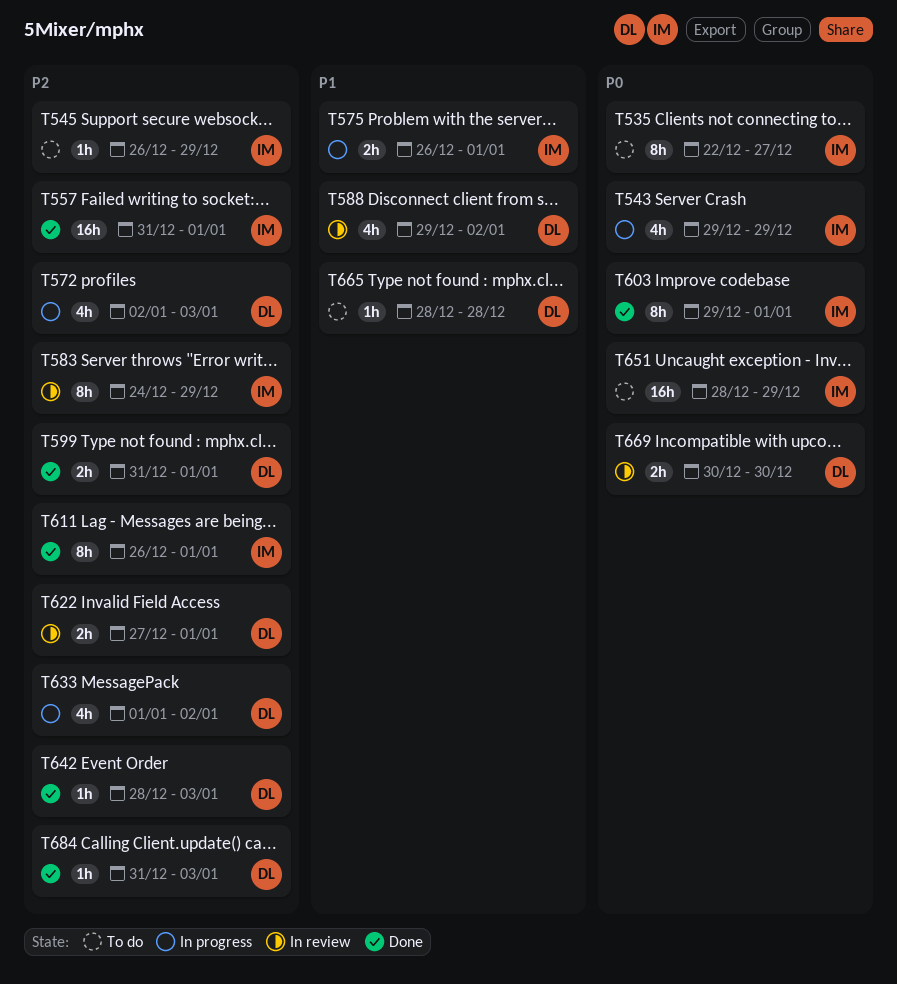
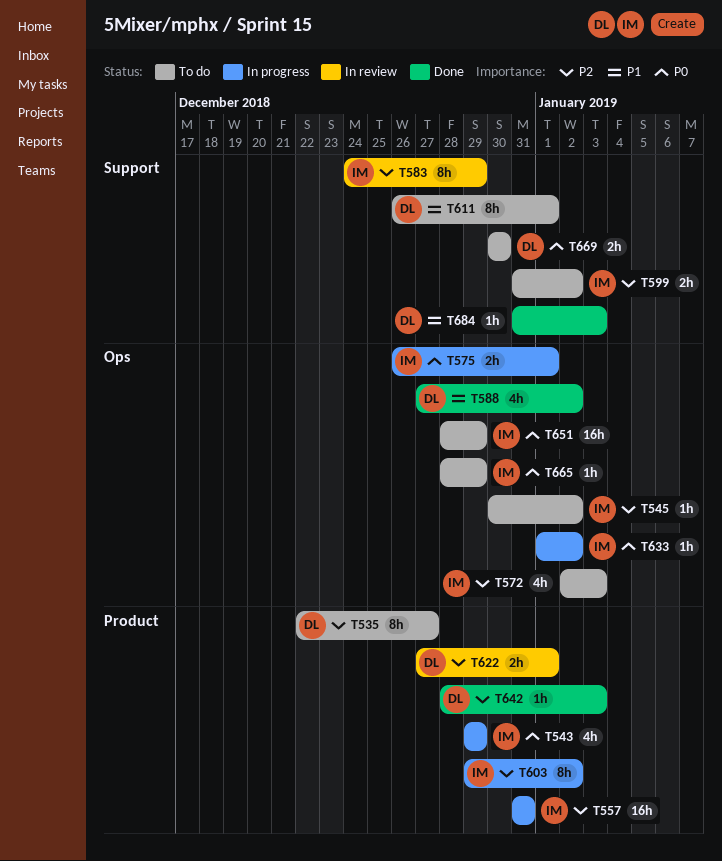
T535, owner: IM -> DL
T535, priority: P0 -> P2
T545, start: Dec 26 -> Dec 30
T545, due: Dec 29 -> Jan 2
T557, status: Done -> In progress
T557, due: Jan 1 -> Dec 31
T572, status: In progress -> To do
T572, owner: DL -> IM
T575, priority: P1 -> P0
T588, status: In review -> Done
T588, start: Dec 29 -> Dec 27
T599, status: Done -> To do
T599, owner: DL -> IM
T599, due: Jan 1 -> Jan 2
T603, status: Done -> In progress
T603, priority: P0 -> P2
T603, due: Jan 1 -> Jan 2
T611, status: Done -> To do
T611, owner: IM -> DL
T611, priority: P2 -> P1
T633, owner: DL -> IM
T633, priority: P2 -> P0
T633, estimate: 4h -> 1h
T665, owner: DL -> IM
T665, priority: P1 -> P0
T665, due: Dec 28 -> Dec 29
T669, status: In review -> To do
T684, priority: P2 -> P1

